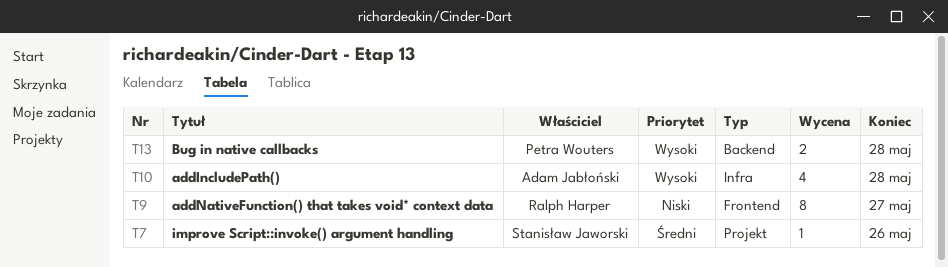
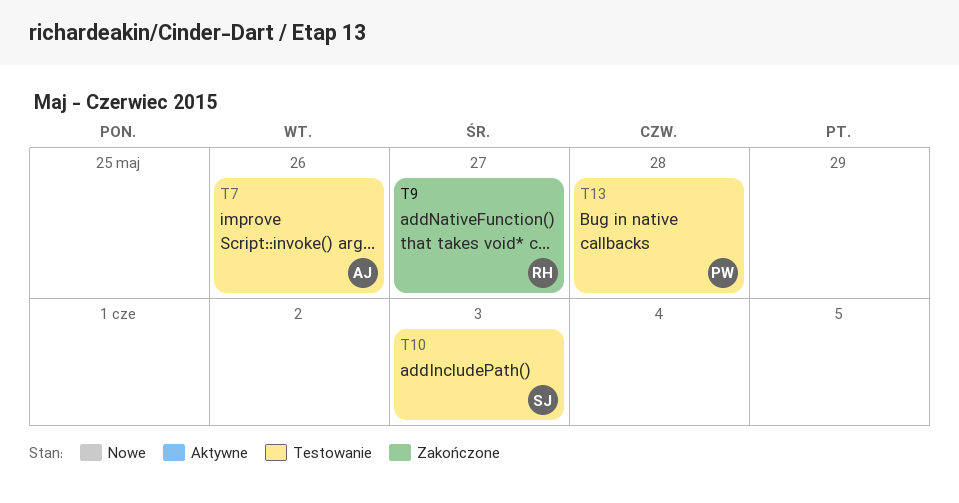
T7, owner: Stanisław Jaworski -> Adam Jabłoński
T10, owner: Adam Jabłoński -> Stanisław Jaworski
T10, due: May 28 -> Jun 3

